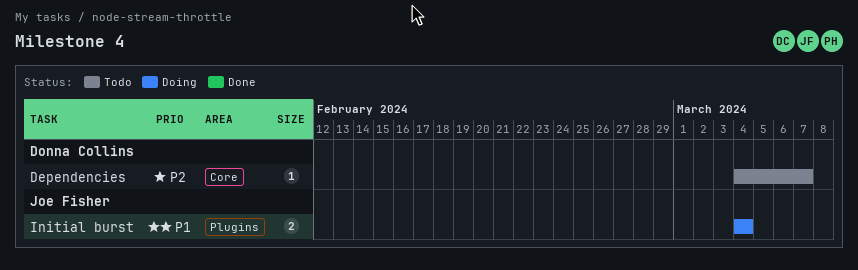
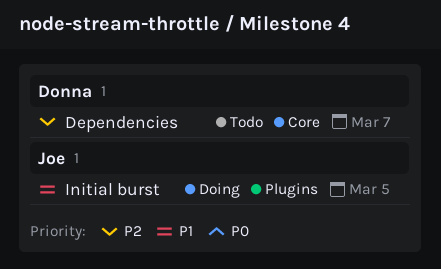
Initial burst, due: Mar 4 -> Mar 5

